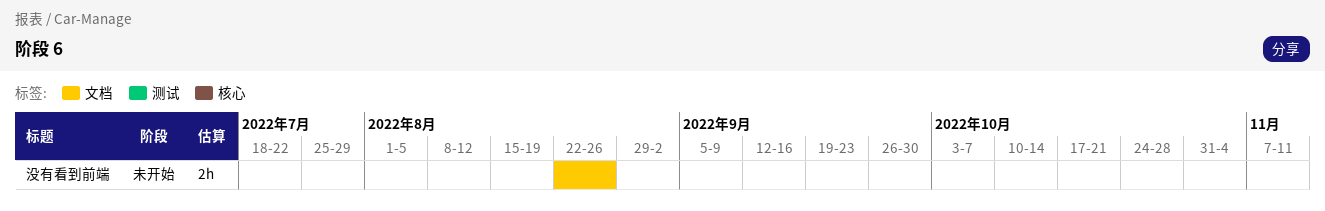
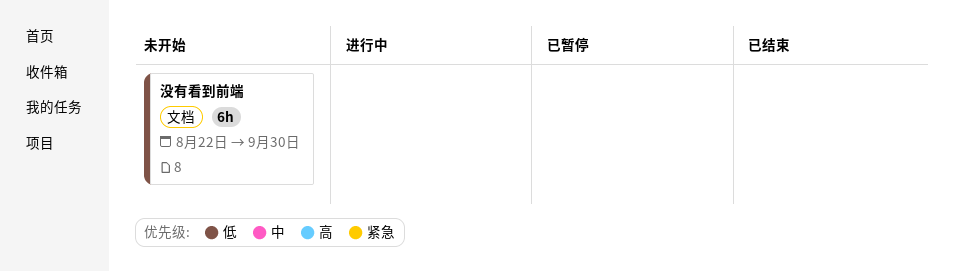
没有看到前端, estimate: 2h -> 6h
没有看到前端, due: Aug 26 -> Sep 30

